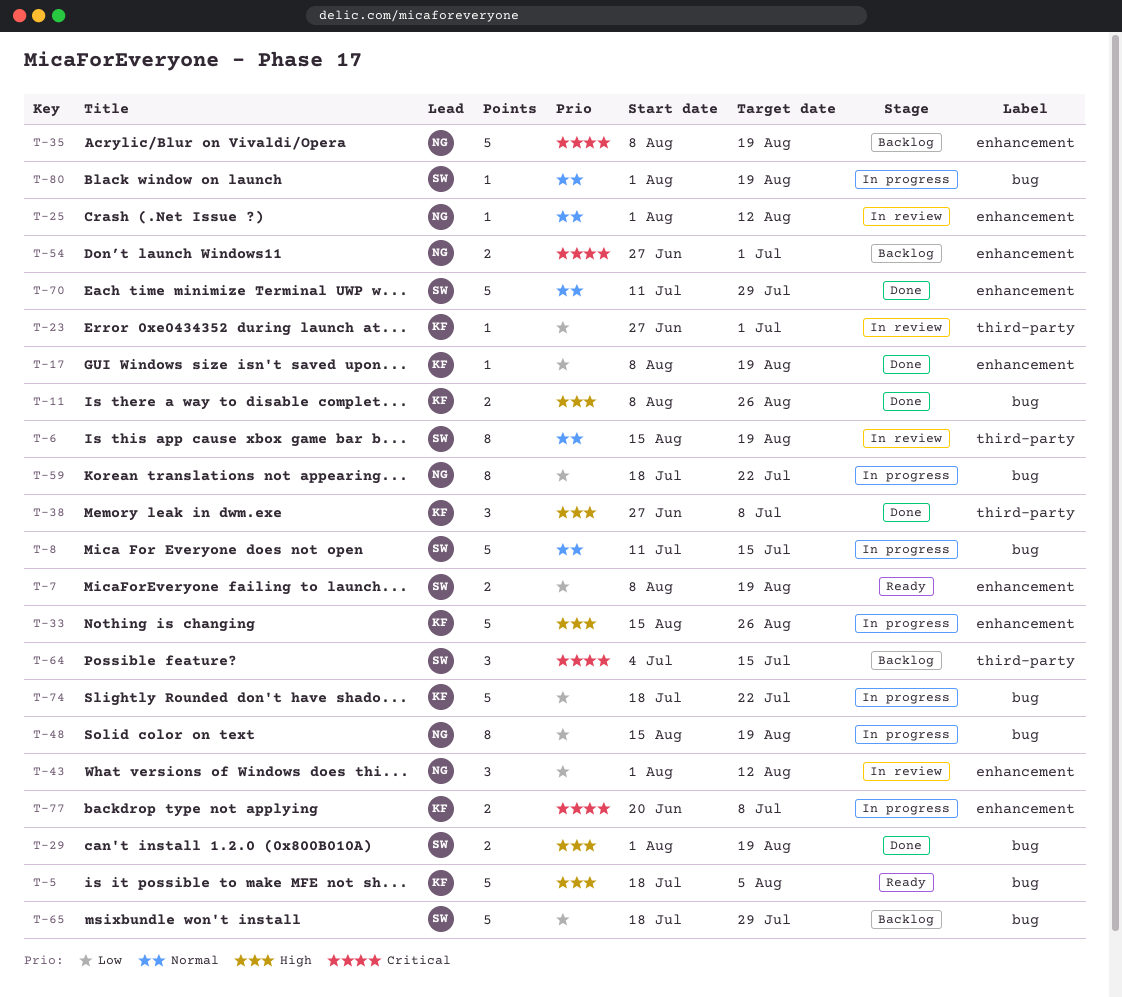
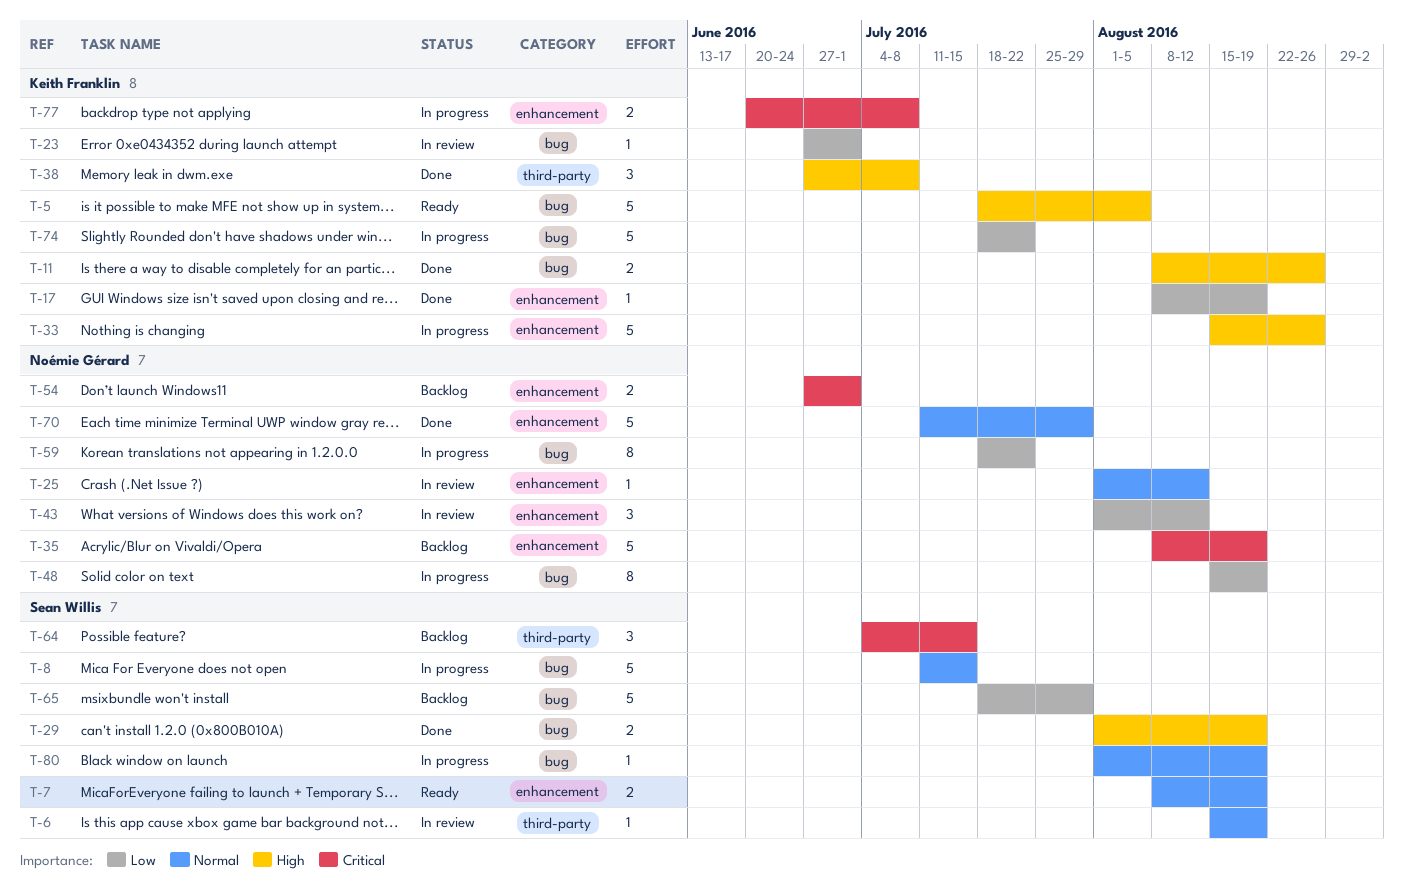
T-6, estimate: 8 -> 1
T-7, priority: Low -> Normal
T-23, label: third-party -> bug
T-70, owner: Sean Willis -> Noémie Gérard

